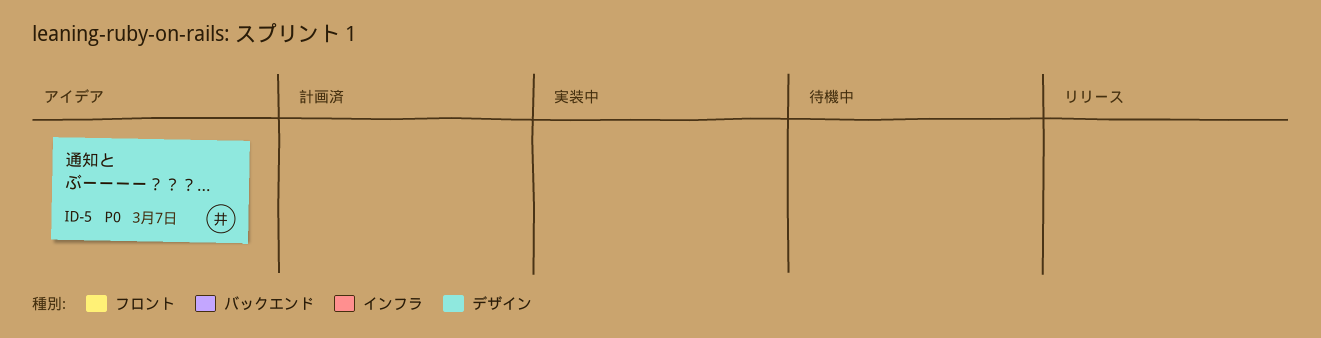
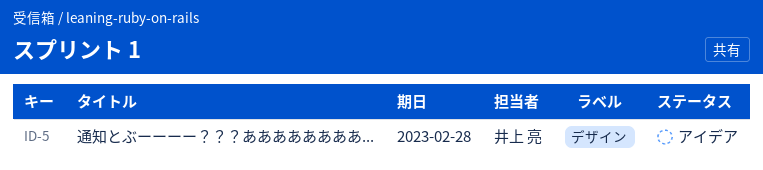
ID-5, due: Mar 7 -> Feb 28

